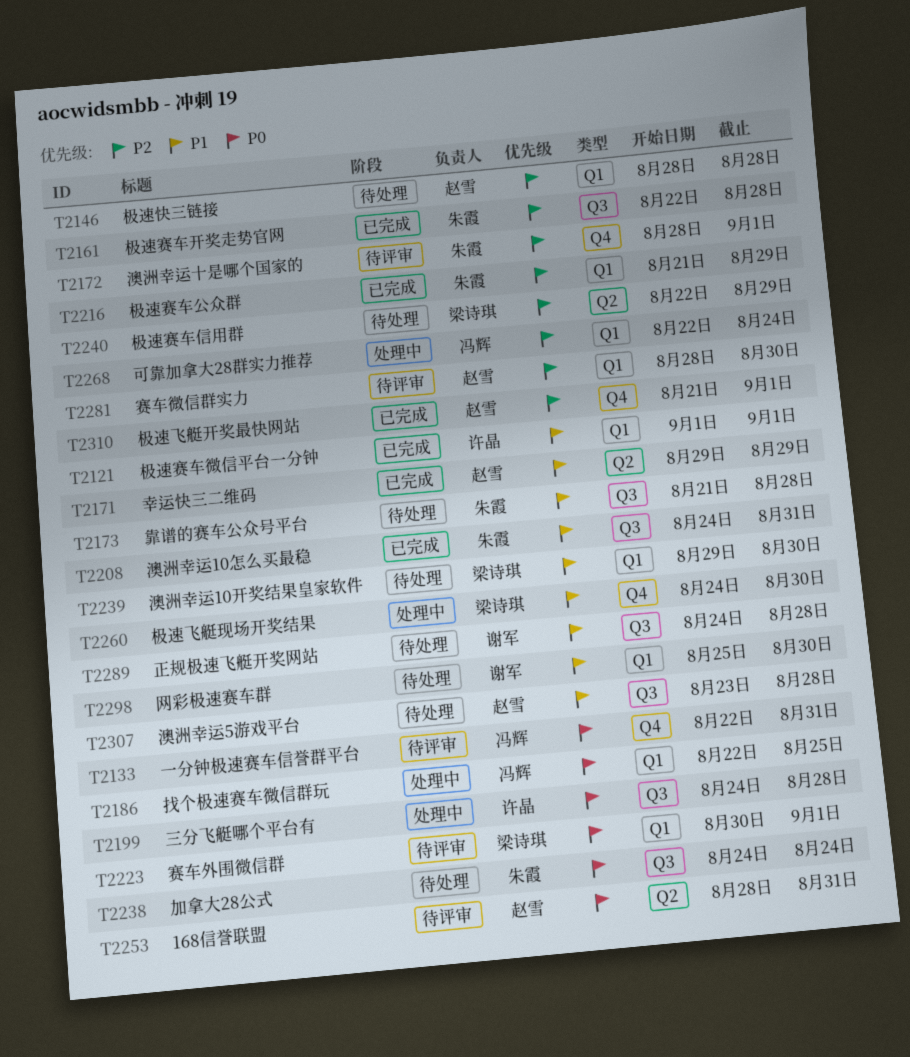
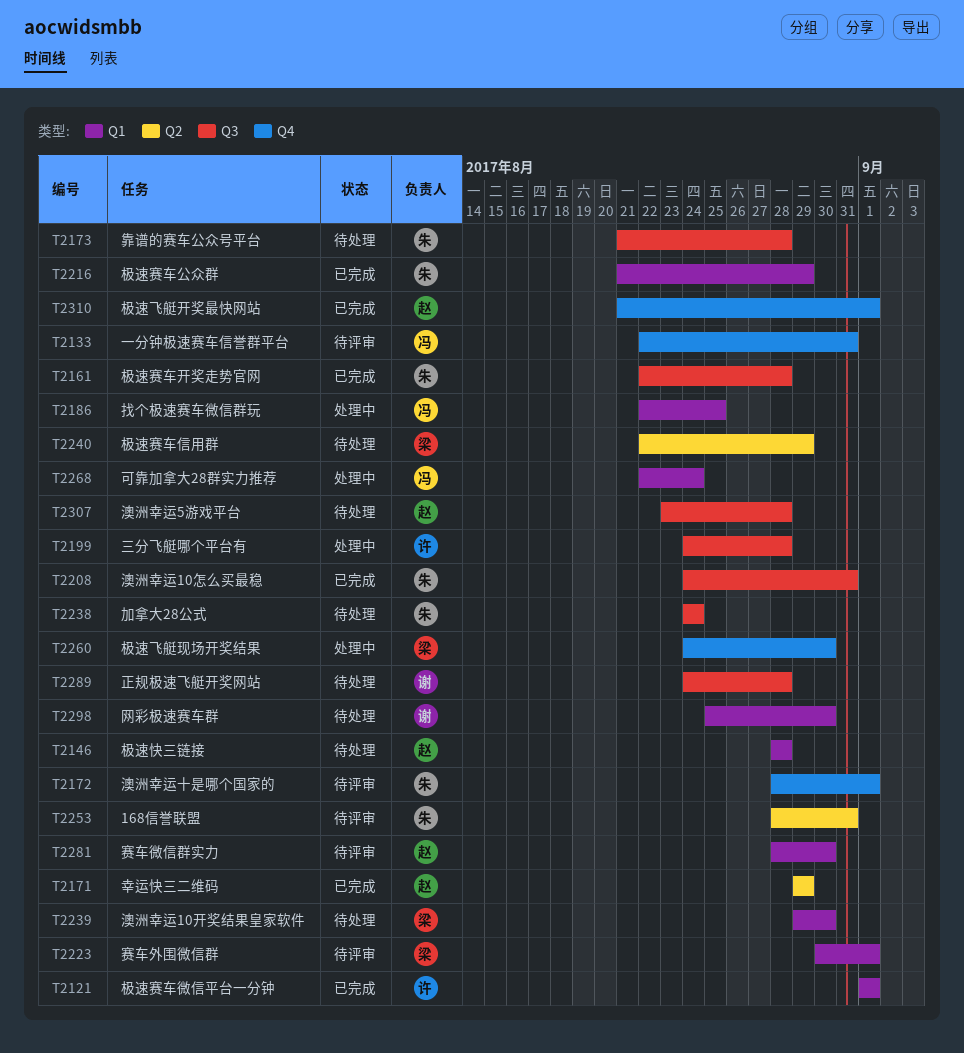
T2253, owner: 赵雪 -> 朱霞

